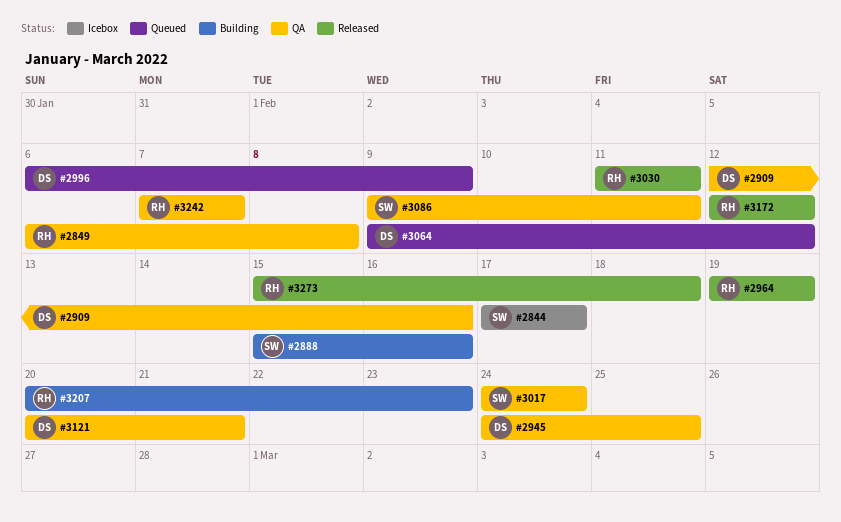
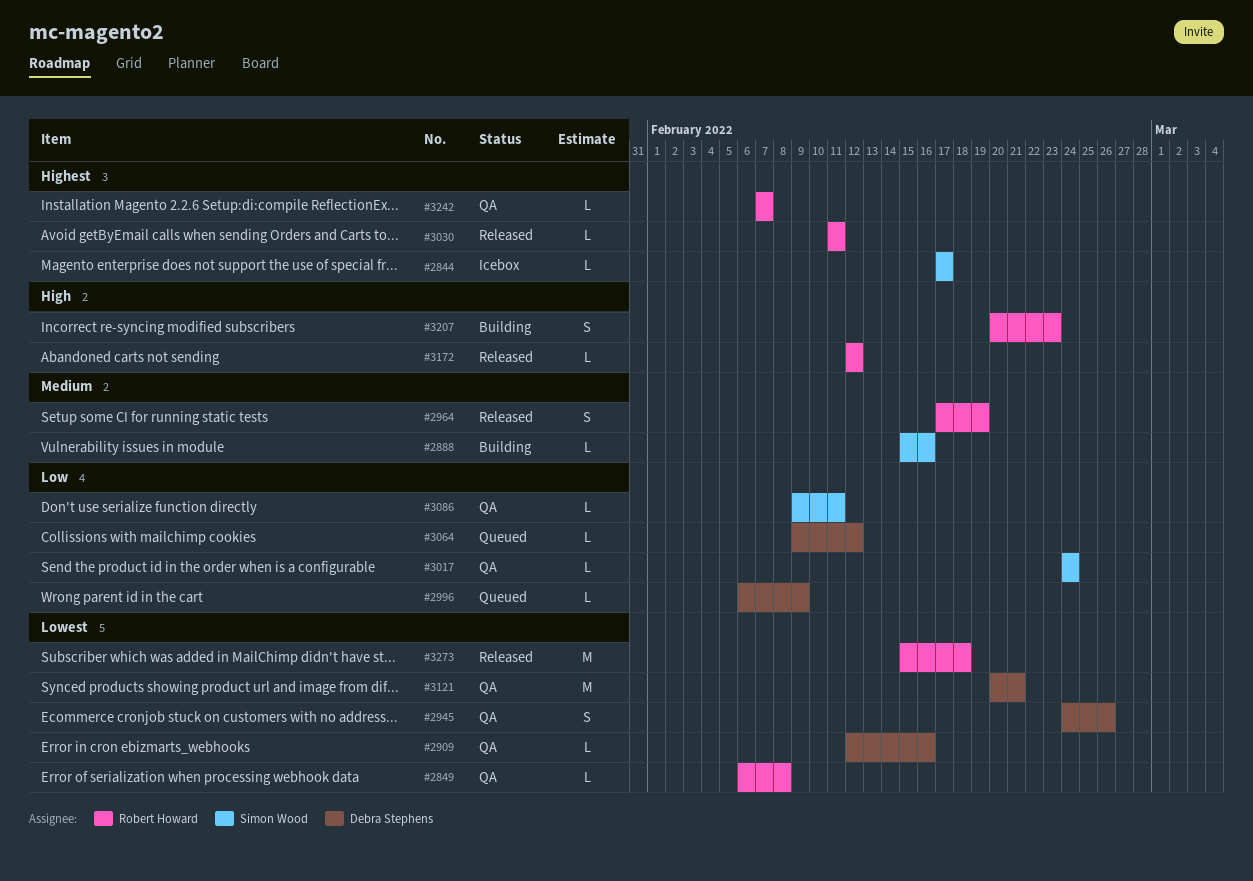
#2945, due: Feb 25 -> Feb 26
#2964, start: Feb 19 -> Feb 17

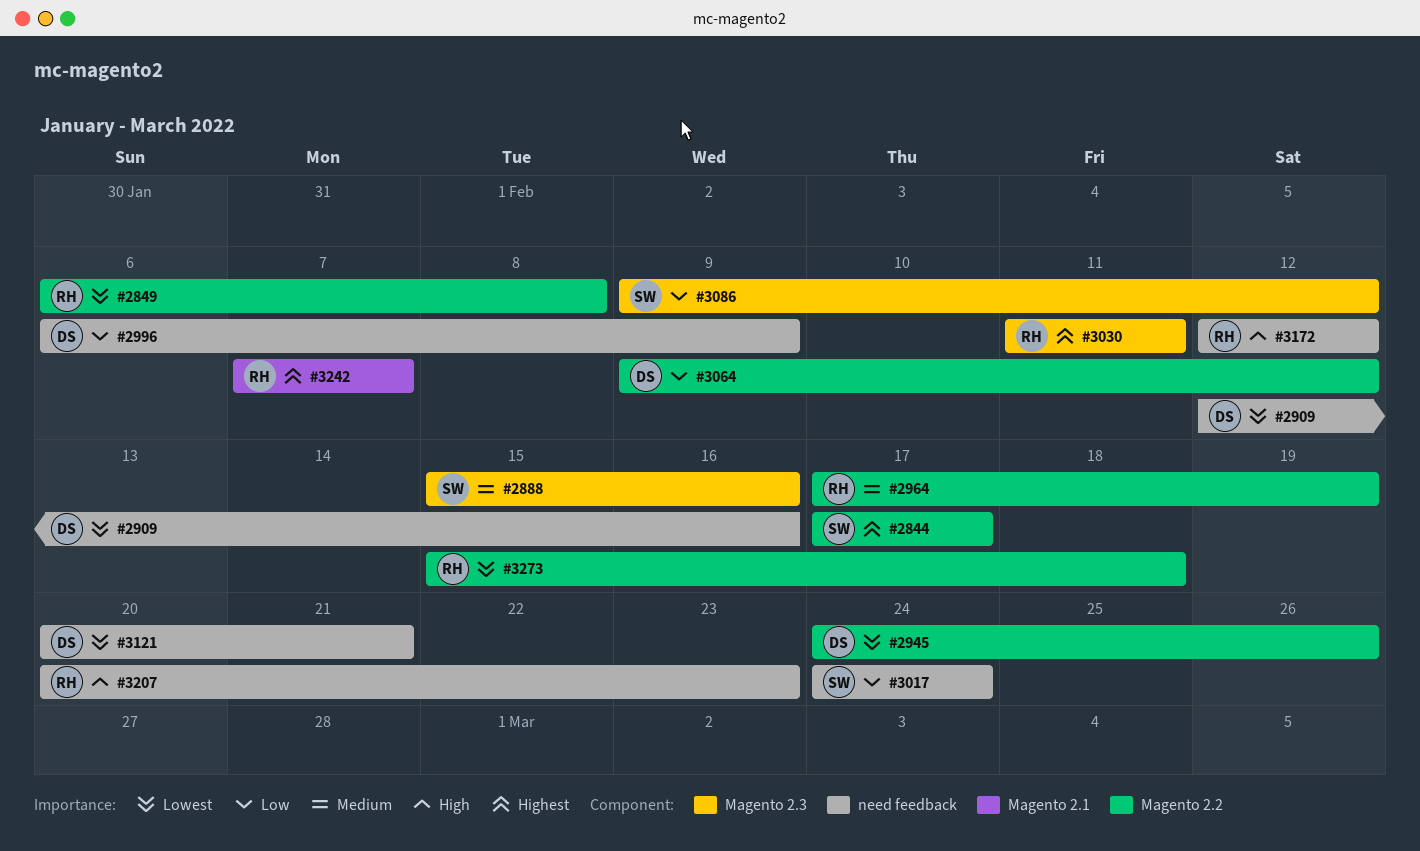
#3086, due: Feb 11 -> Feb 12

